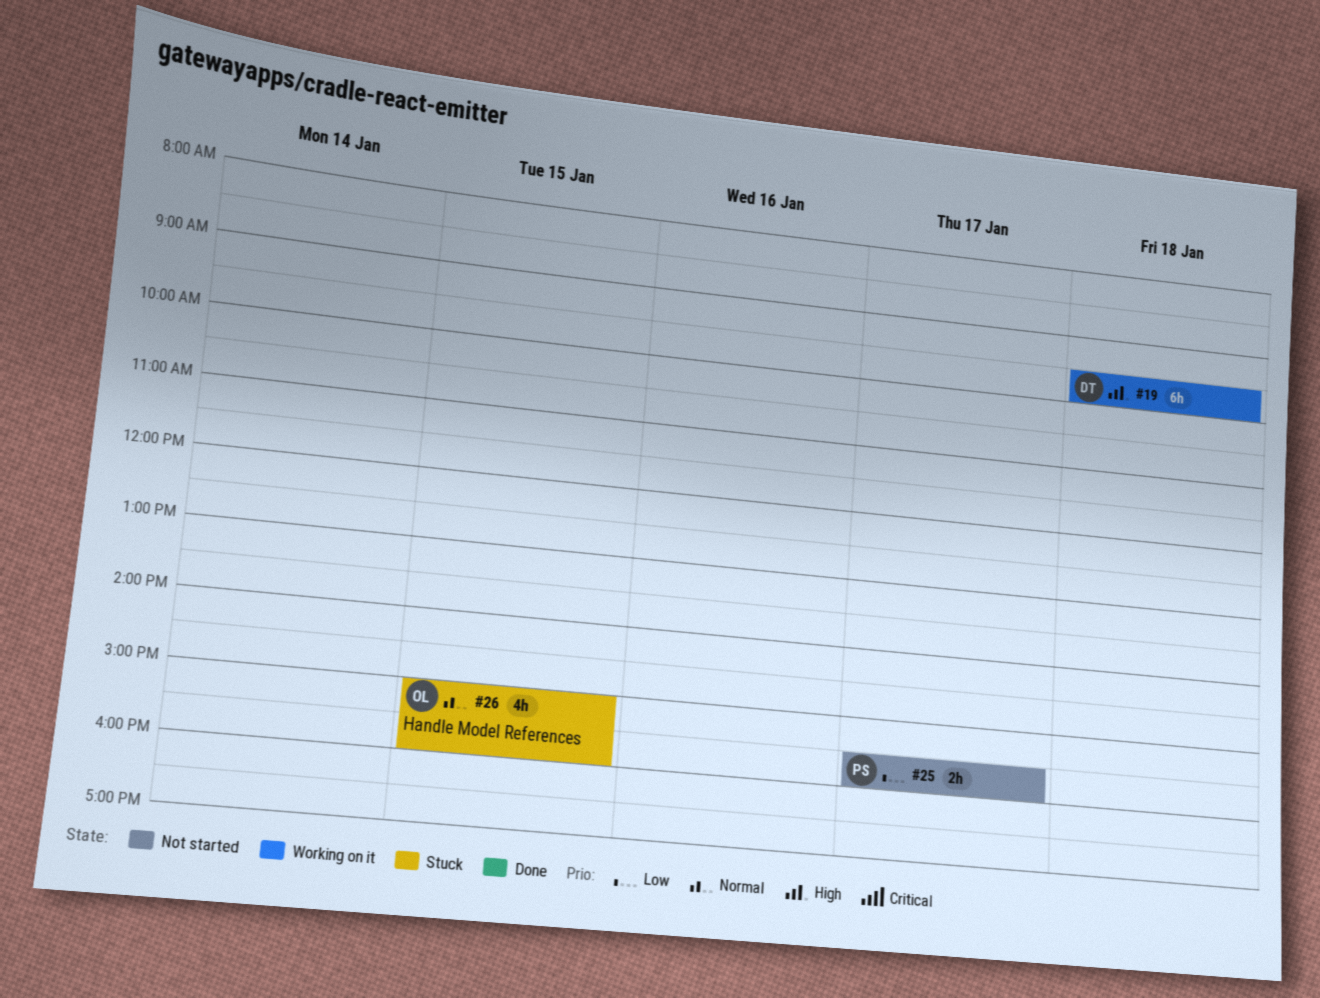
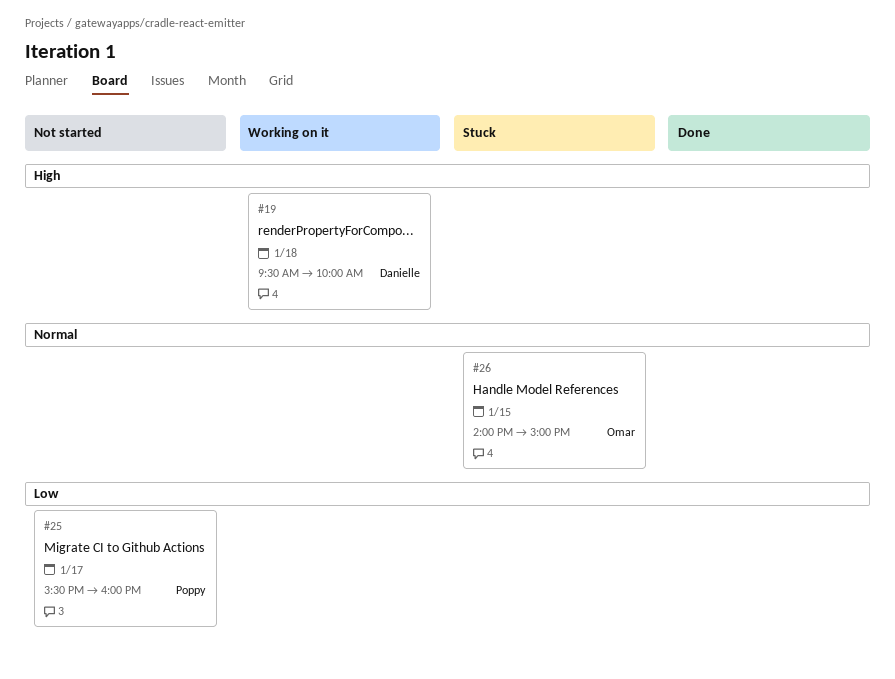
#26, begins: 15:00 -> 14:00
#26, ends: 16:00 -> 15:00

